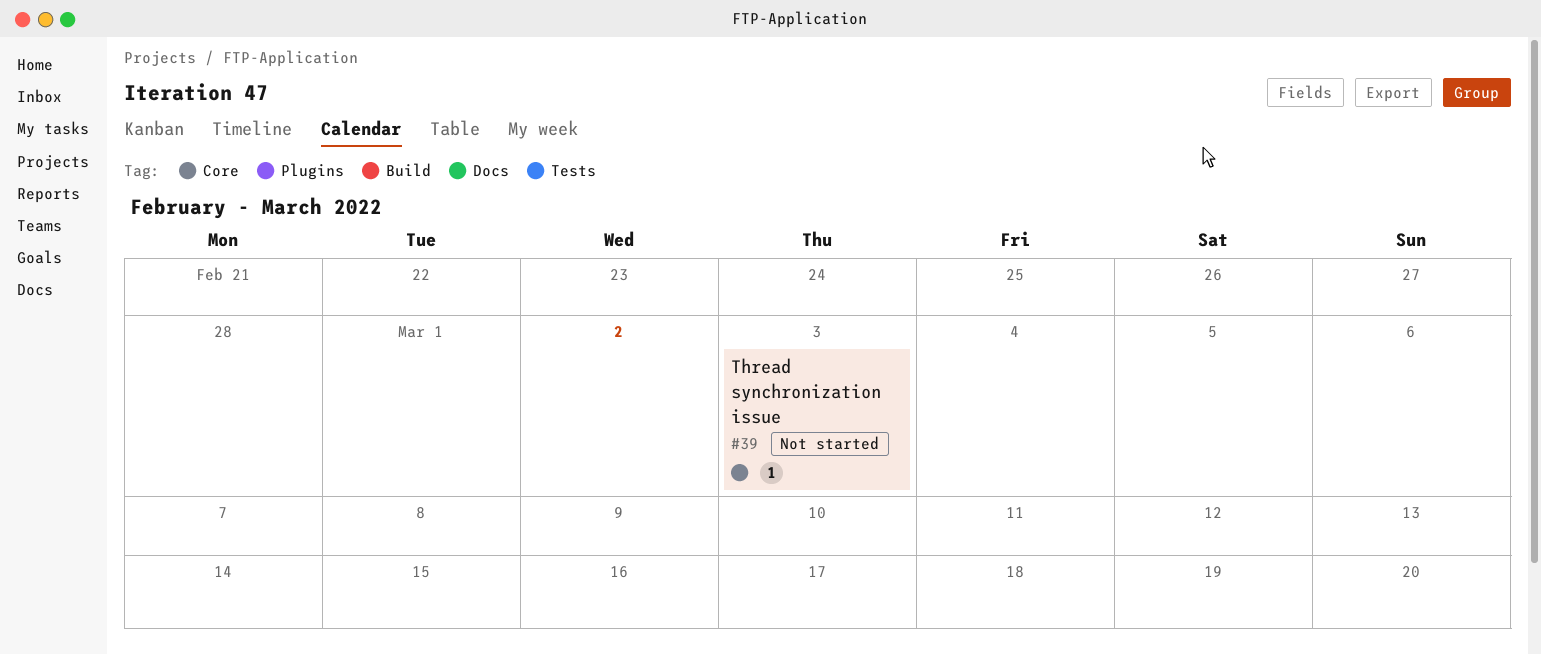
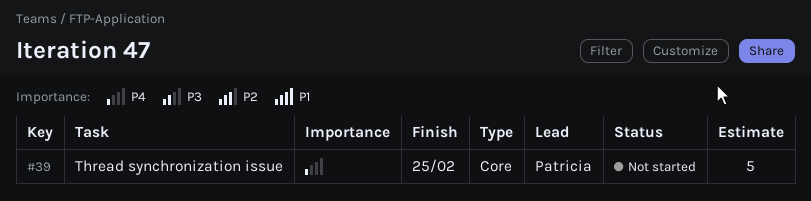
#39, estimate: 1 -> 5
#39, due: Mar 3 -> Feb 25

